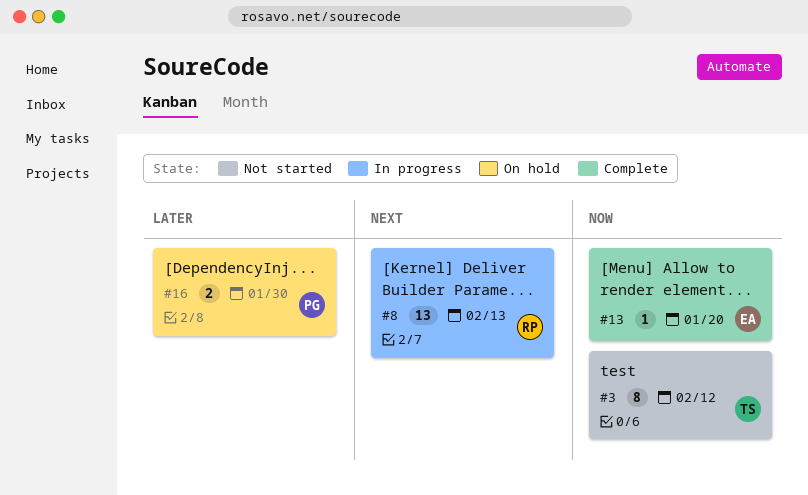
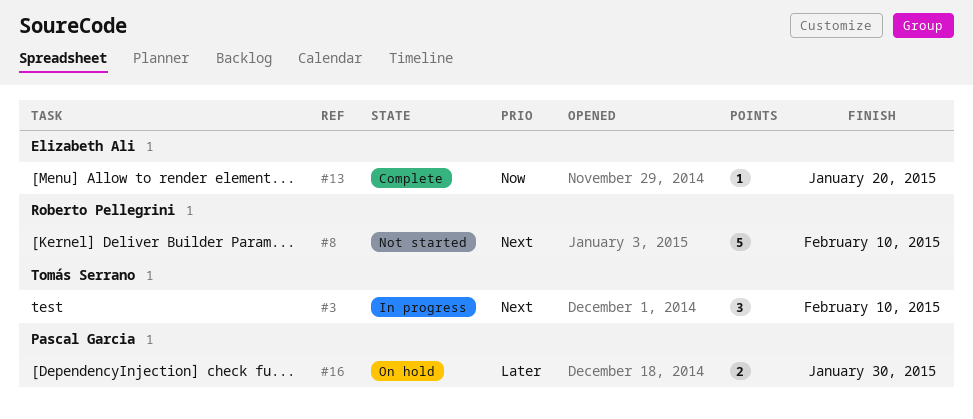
#3, status: Not started -> In progress
#3, priority: Now -> Next
#3, estimate: 8 -> 3
#3, due: Feb 12 -> Feb 10
#8, status: In progress -> Not started
#8, estimate: 13 -> 5
#8, due: Feb 13 -> Feb 10

